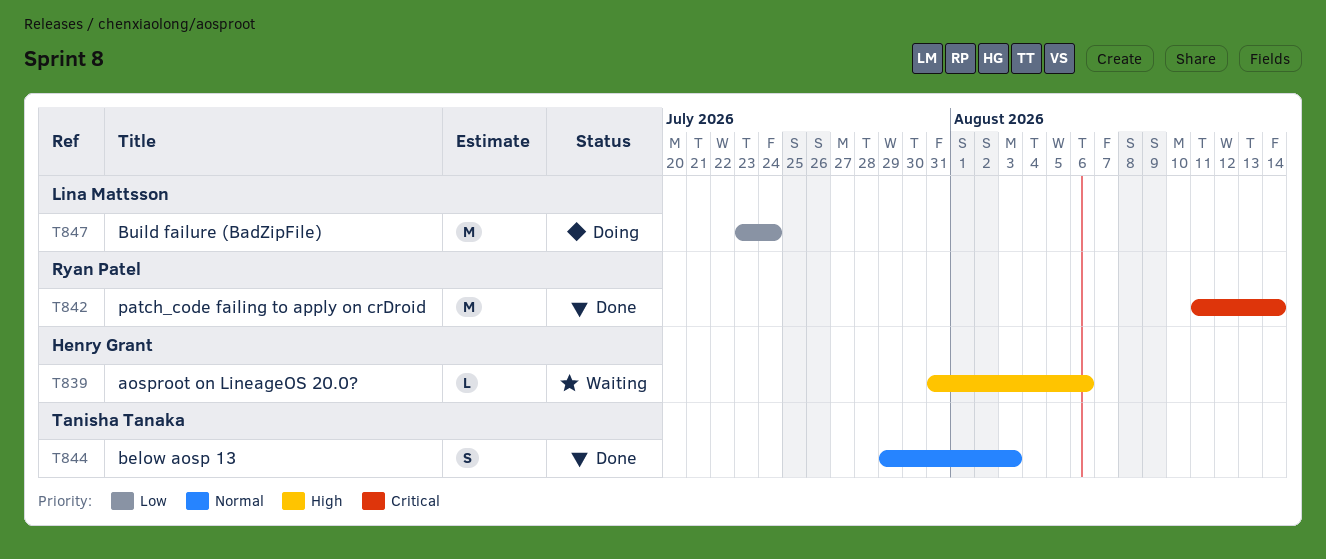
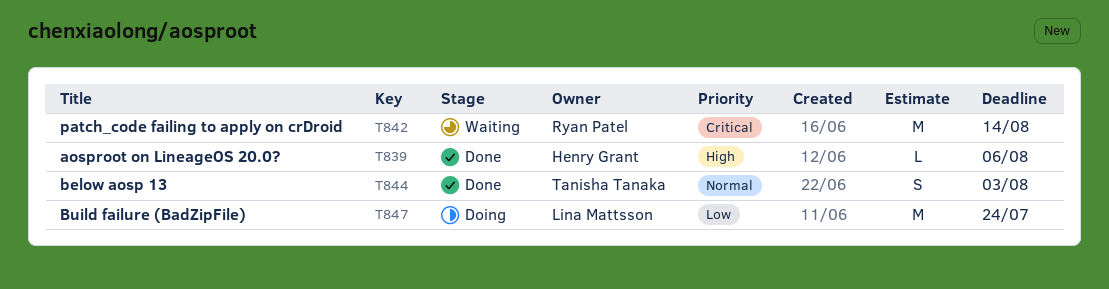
T839, status: Waiting -> Done
T842, status: Done -> Waiting

